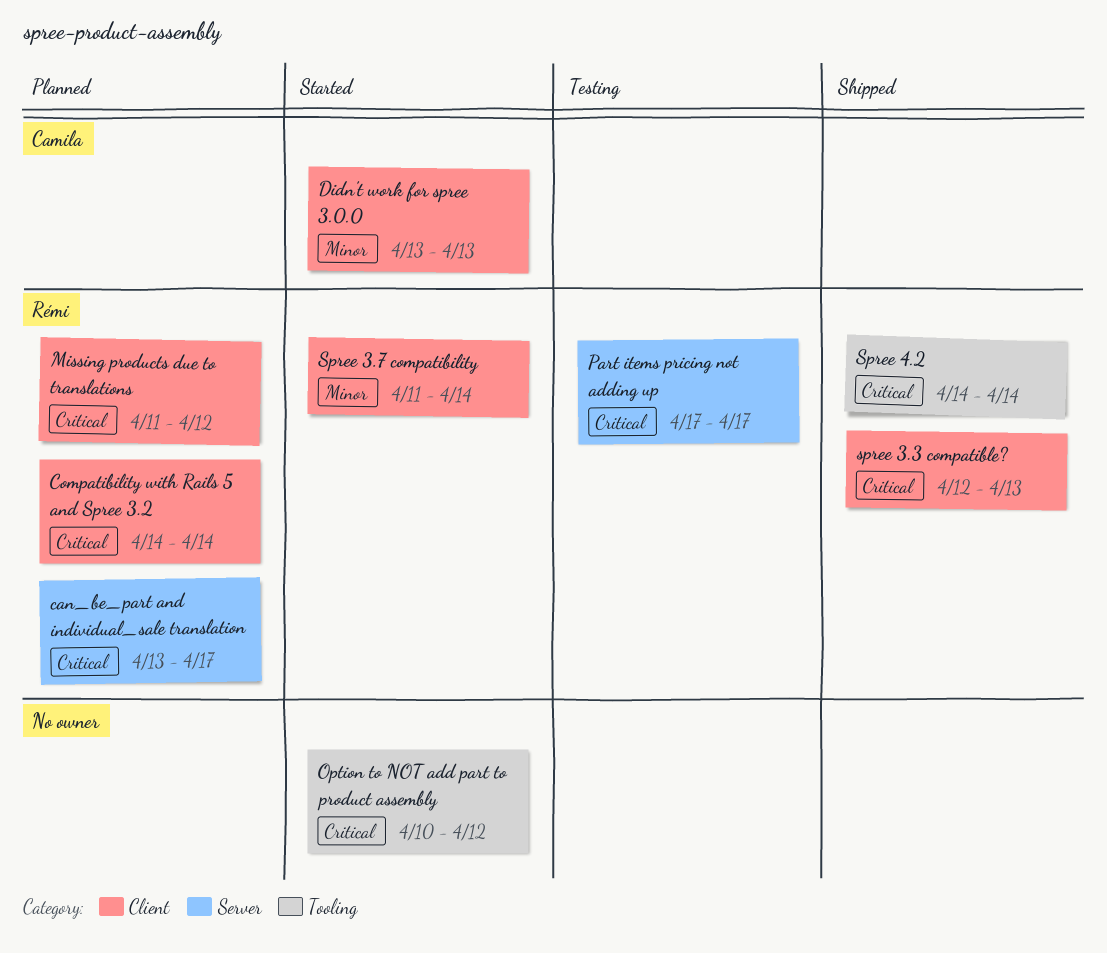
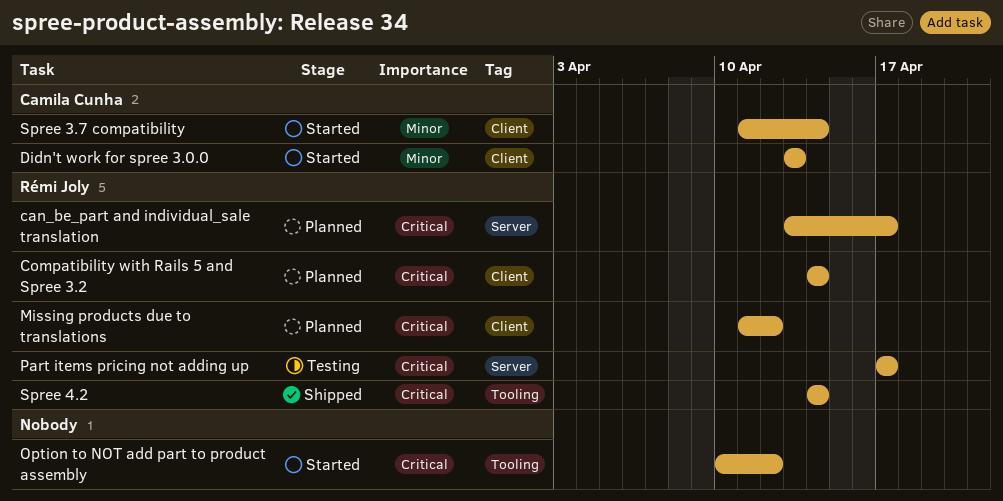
spree 3.3 compatible?: present -> none
Spree 3.7 compatibility, owner: Rémi Joly -> Camila Cunha

